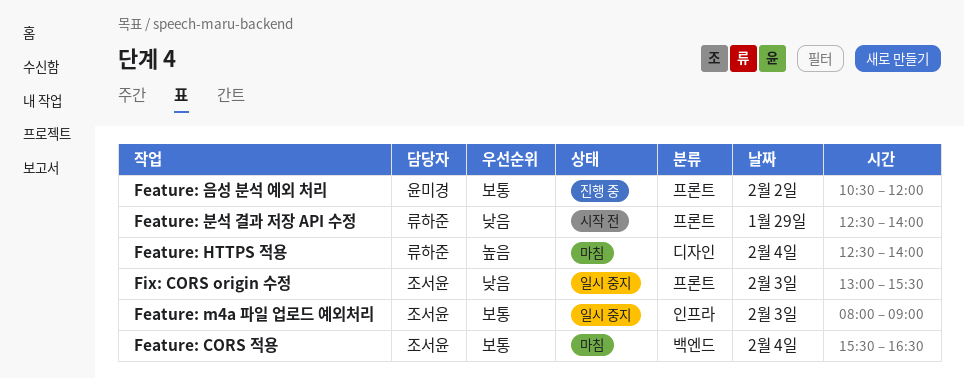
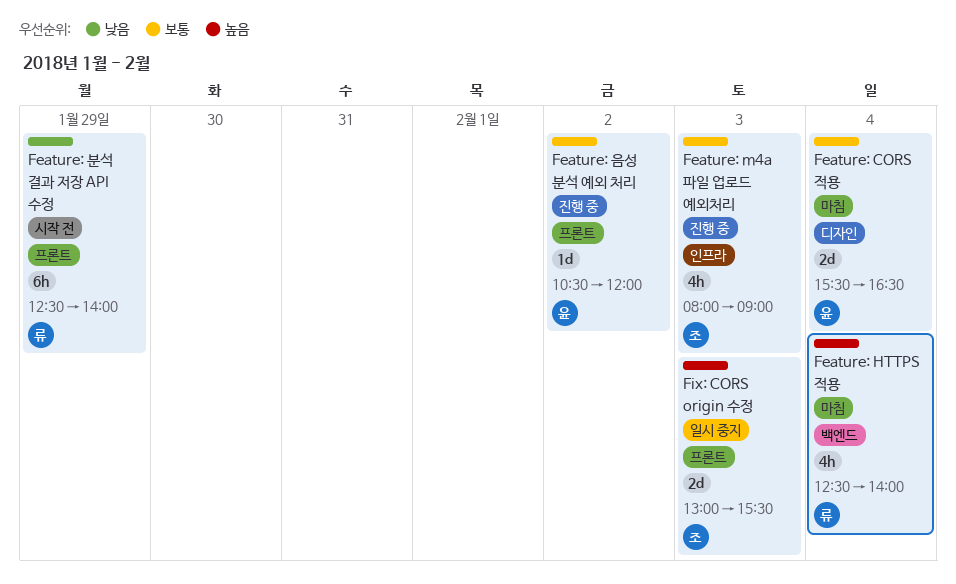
Feature: CORS 적용, owner: 조서윤 -> 윤미경
Feature: CORS 적용, label: 백엔드 -> 디자인
Feature: HTTPS 적용, label: 디자인 -> 백엔드
Feature: m4a 파일 업로드 예외처리, status: 일시 중지 -> 진행 중
Fix: CORS origin 수정, priority: 낮음 -> 높음

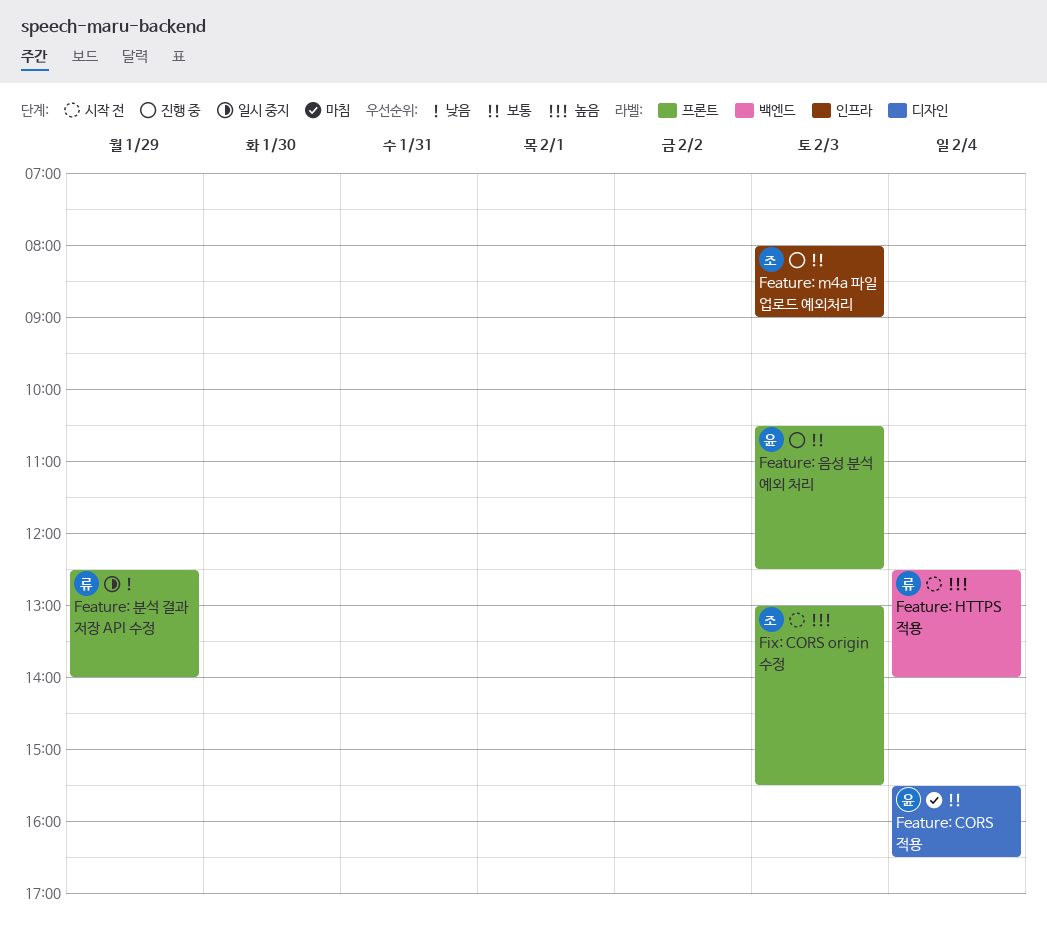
Feature: HTTPS 적용, status: 마침 -> 시작 전
Feature: 분석 결과 저장 API 수정, status: 시작 전 -> 일시 중지
Feature: 음성 분석 예외 처리, day: Feb 2 -> Feb 3
Feature: 음성 분석 예외 처리, ends: 12:00 -> 12:30
Fix: CORS origin 수정, status: 일시 중지 -> 시작 전

